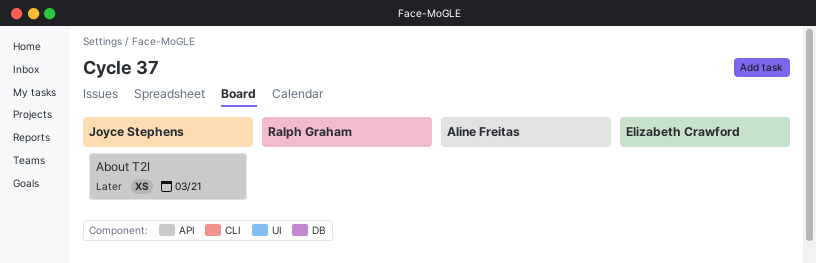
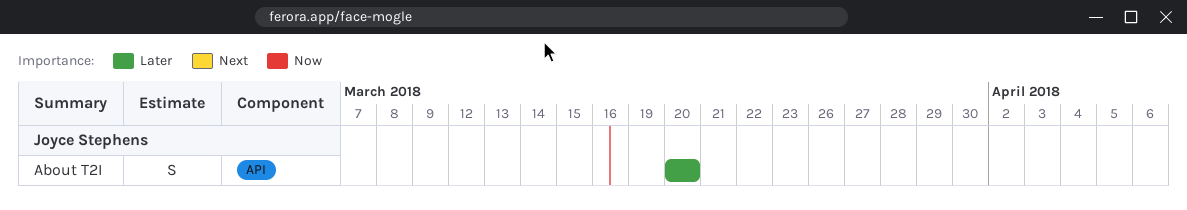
About T2I, estimate: XS -> S
About T2I, due: Mar 21 -> Mar 20

